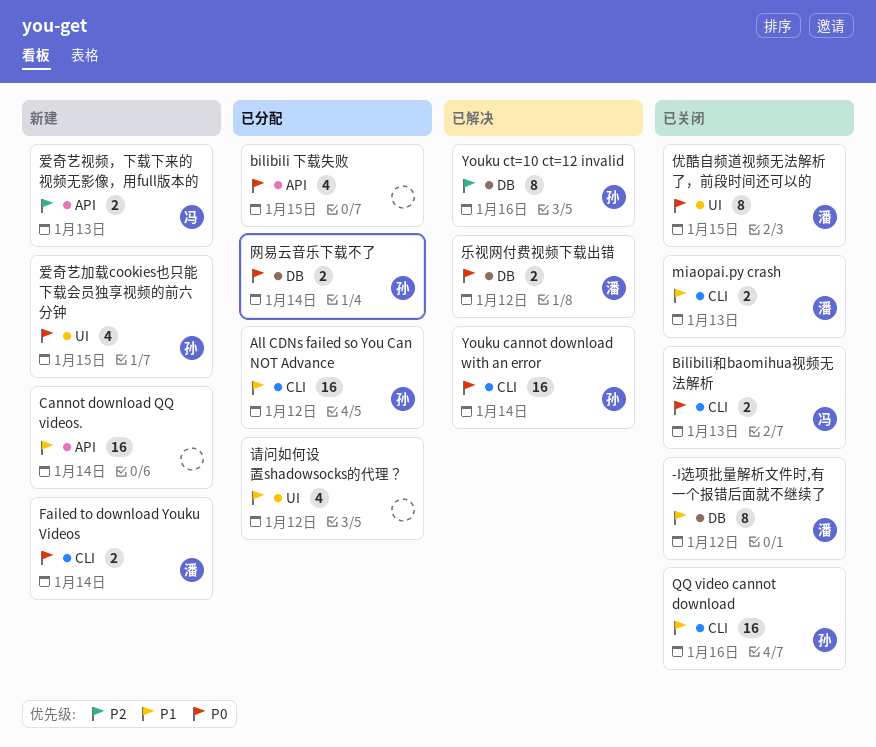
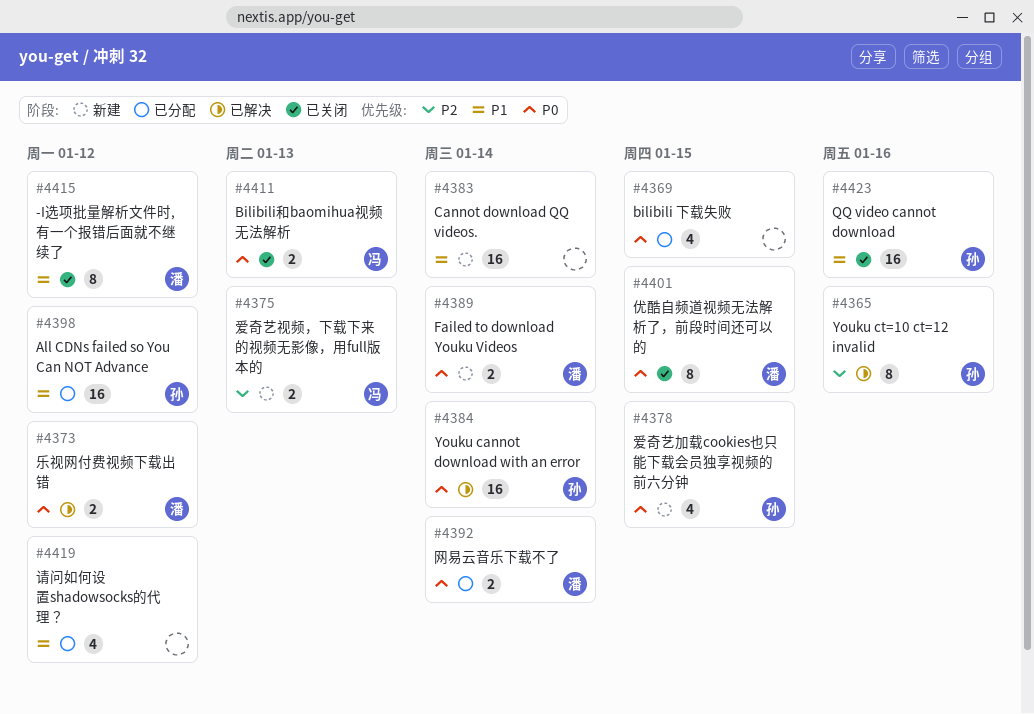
miaopai.py crash: present -> none
网易云音乐下载不了, owner: 孙 -> 潘

